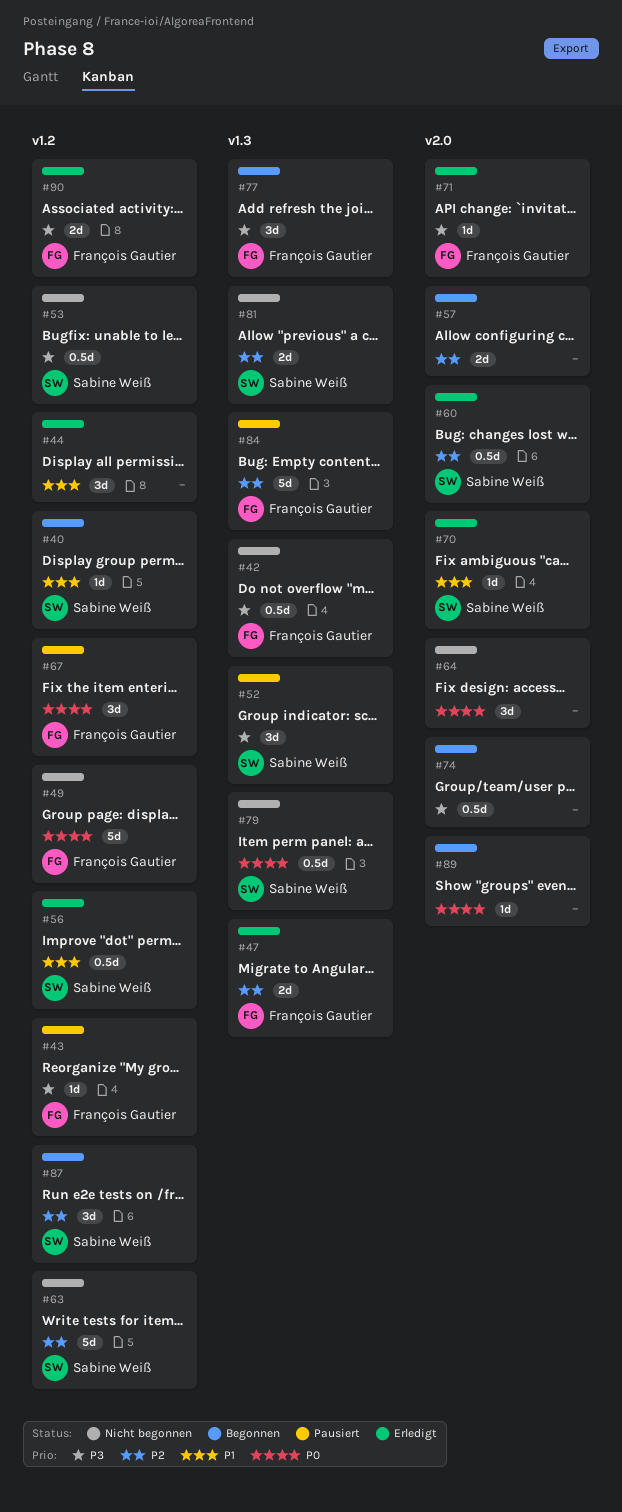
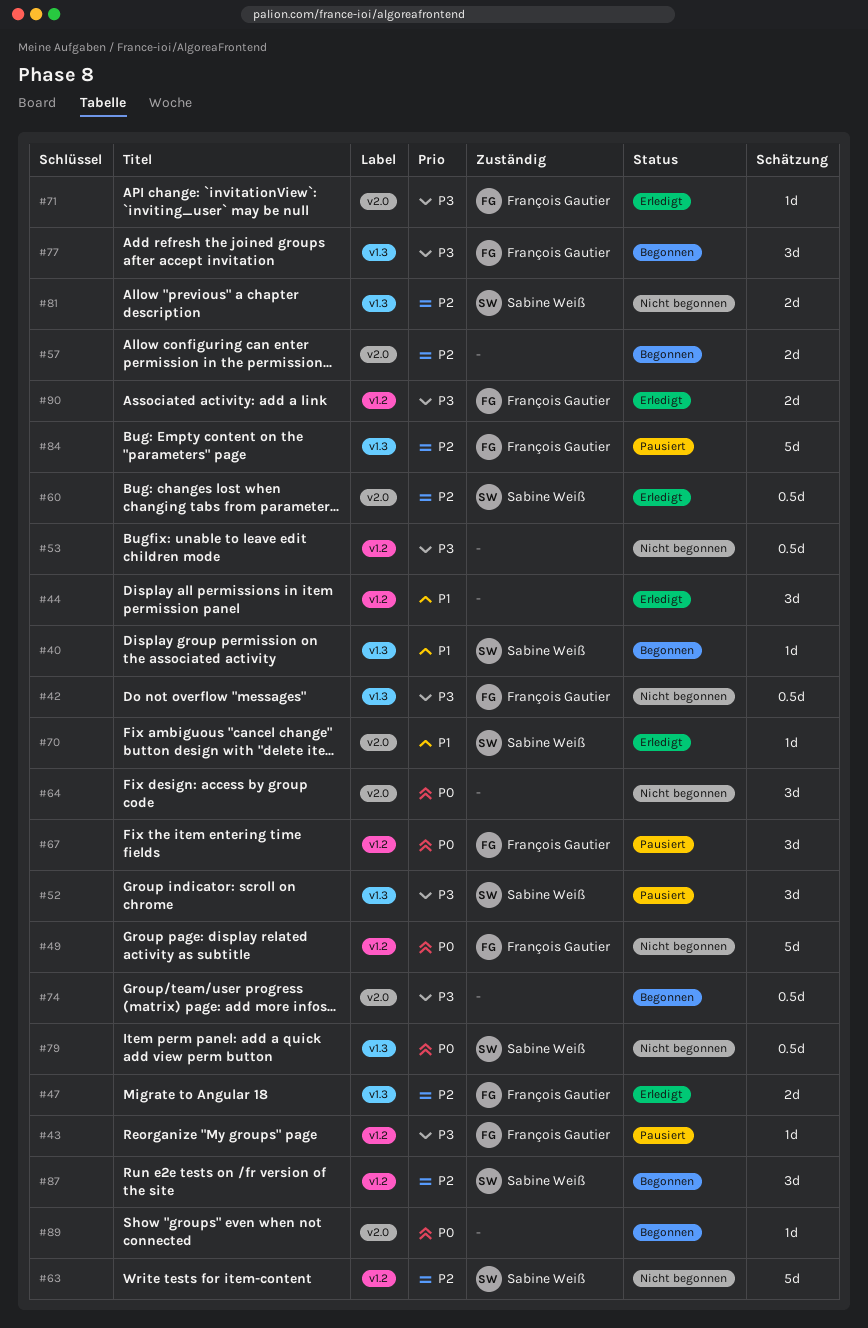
#40, label: v1.2 -> v1.3
#53, owner: Sabine Weiß -> none
#56: present -> none

